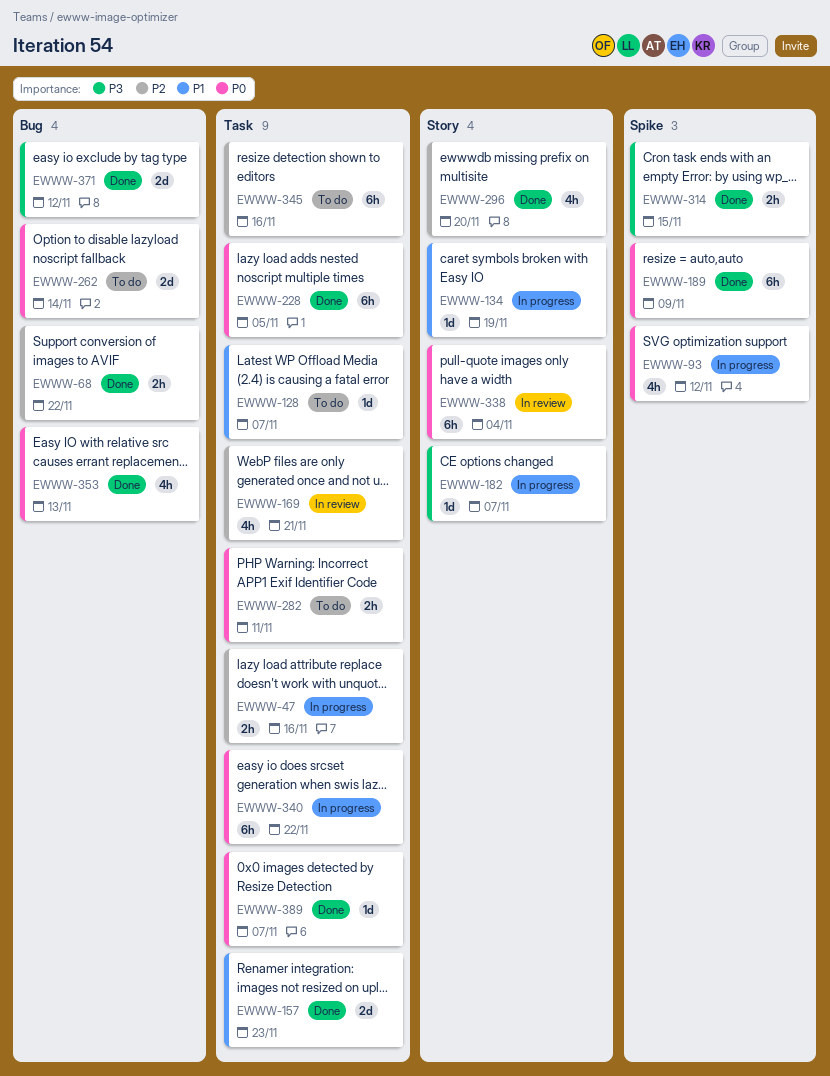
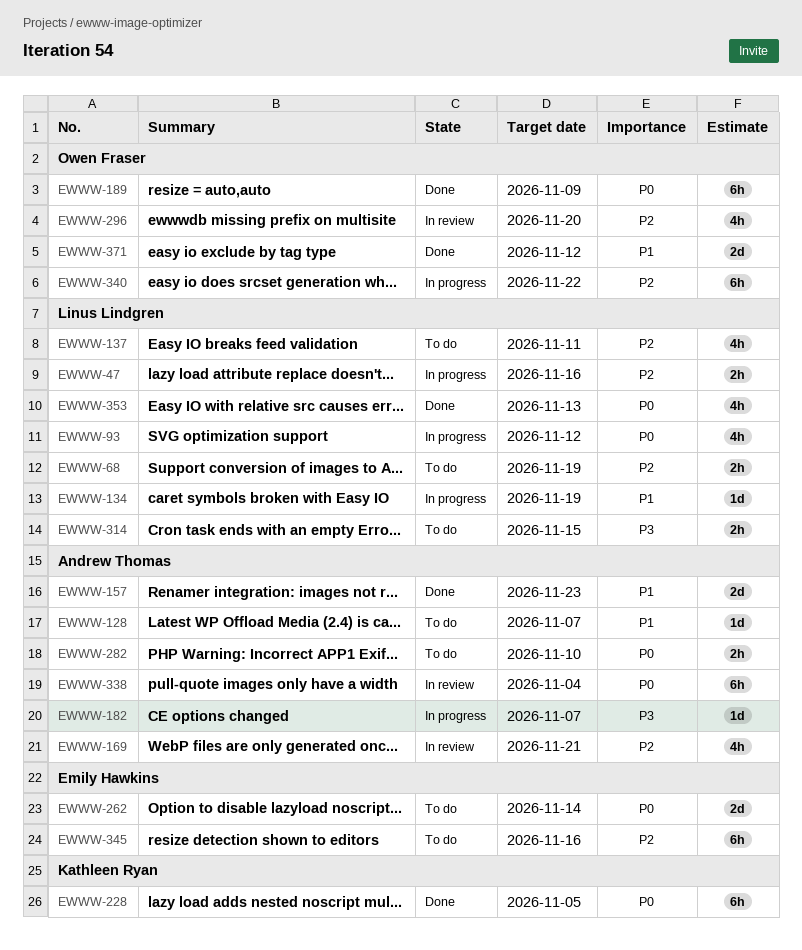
EWWW-68, status: Done -> To do
EWWW-68, due: Nov 22 -> Nov 19
EWWW-137: none -> present
EWWW-282, due: Nov 11 -> Nov 10
EWWW-296, status: Done -> In review
EWWW-314, status: Done -> To do
EWWW-340, priority: P0 -> P2
EWWW-371, priority: P3 -> P1
EWWW-389: present -> none

